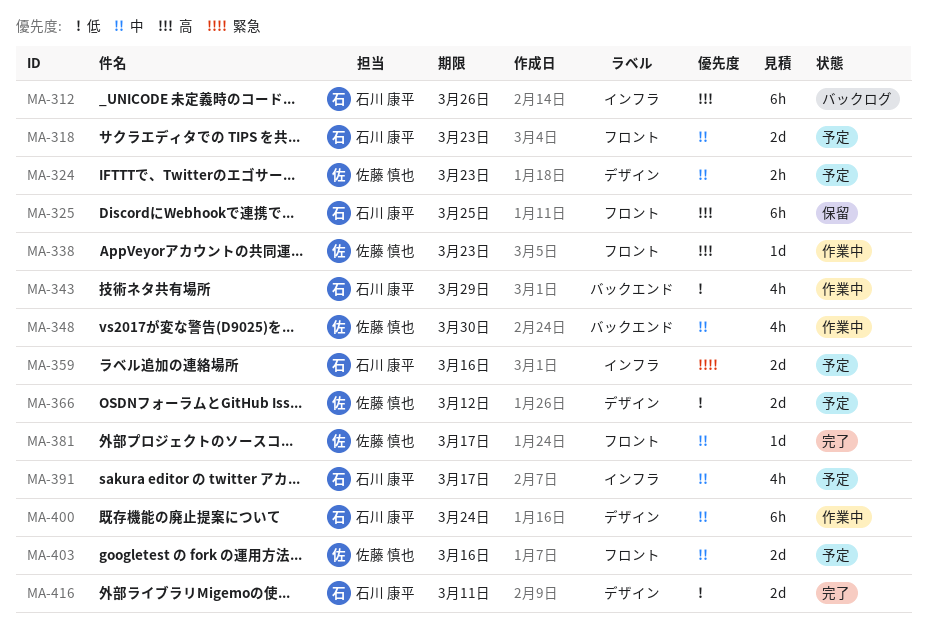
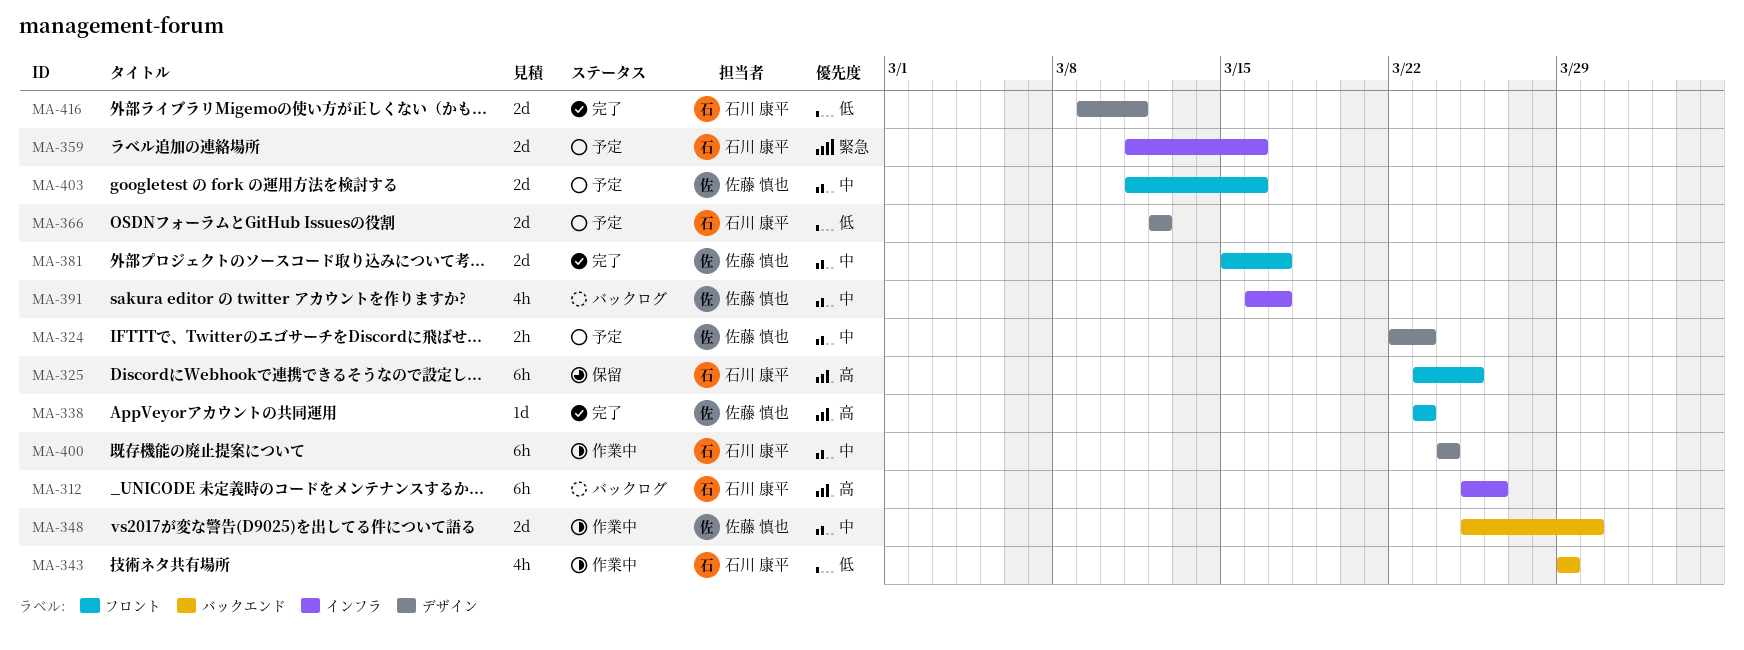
MA-318: present -> none
MA-338, status: 作業中 -> 完了
MA-348, estimate: 4h -> 2d
MA-366, owner: 佐藤 慎也 -> 石川 康平
MA-381, estimate: 1d -> 2d
MA-391, status: 予定 -> バックログ
MA-391, owner: 石川 康平 -> 佐藤 慎也

